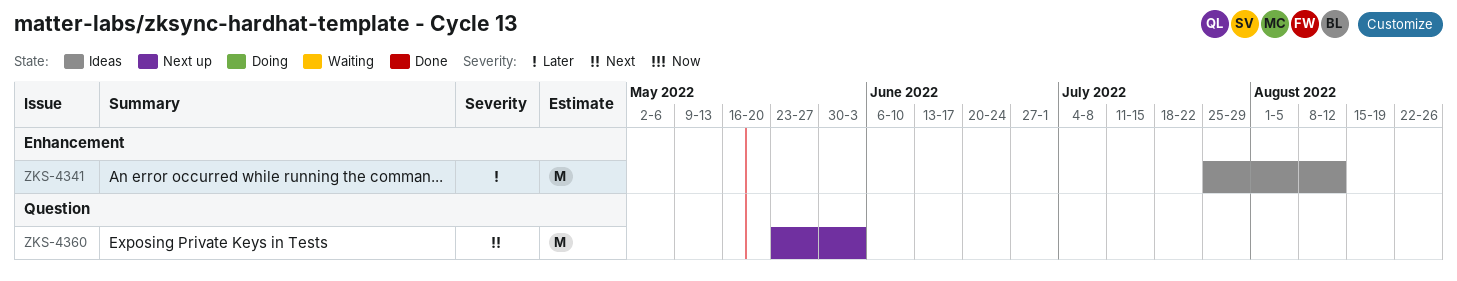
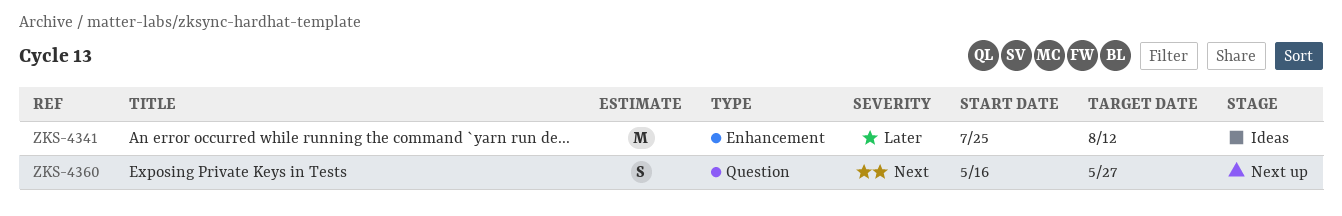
ZKS-4360, estimate: M -> S
ZKS-4360, start: May 23 -> May 16
ZKS-4360, due: Jun 3 -> May 27

